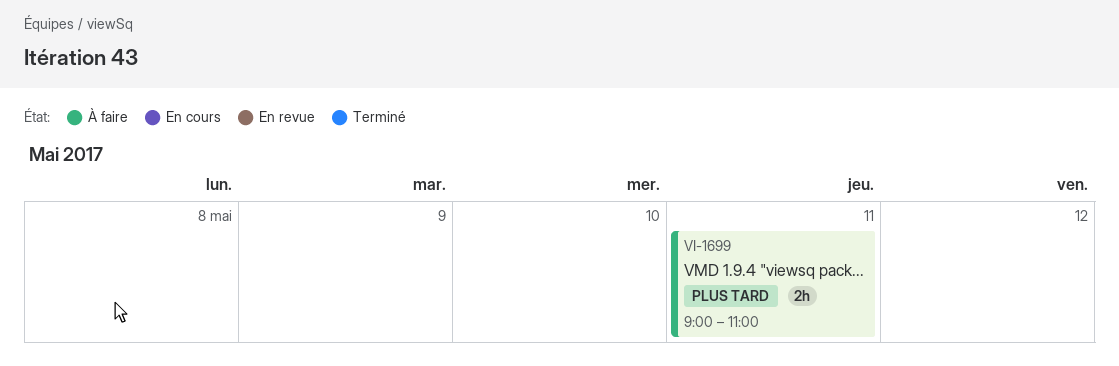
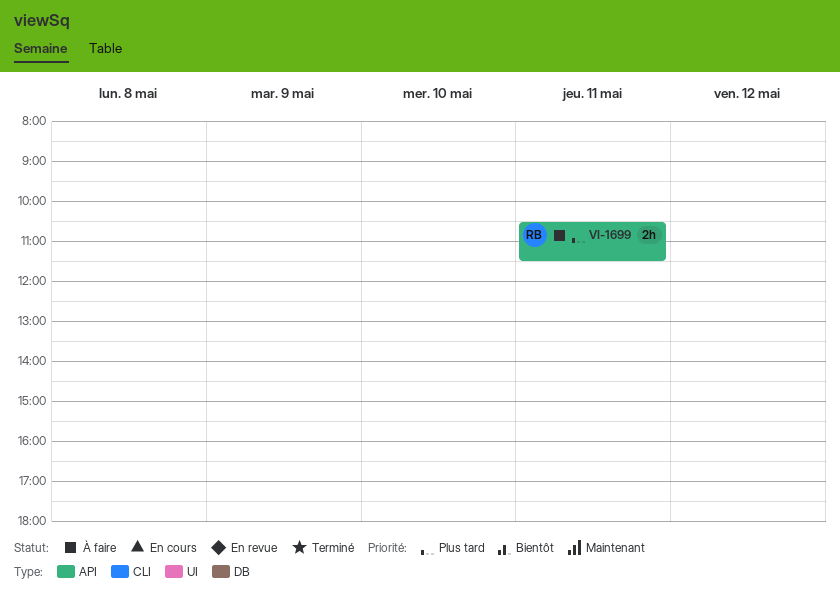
VI-1699, begins: 09:00 -> 10:30
VI-1699, ends: 11:00 -> 11:30

